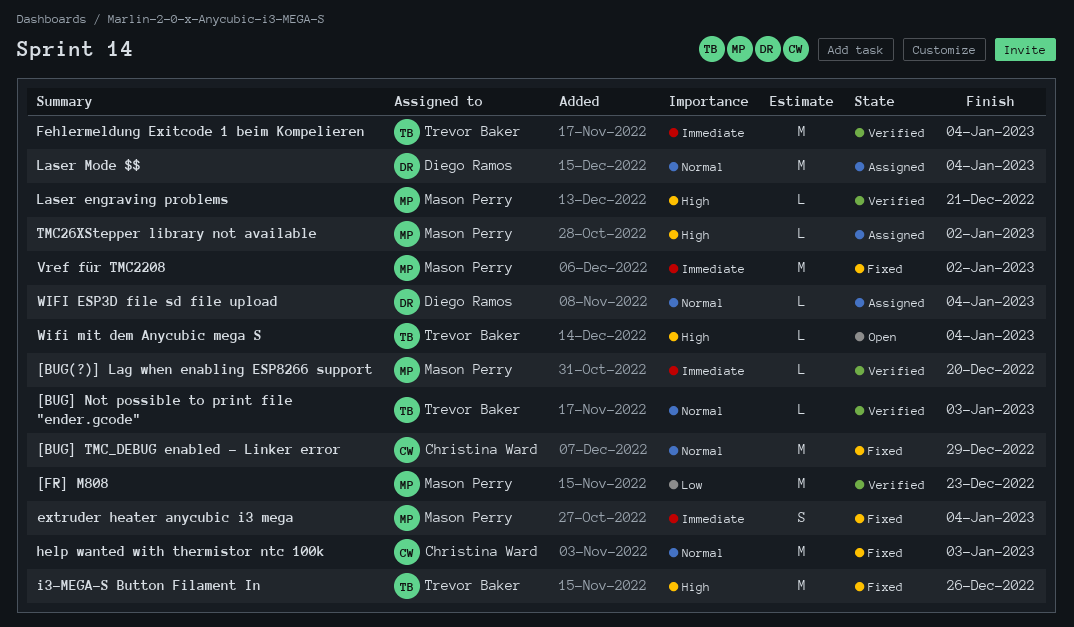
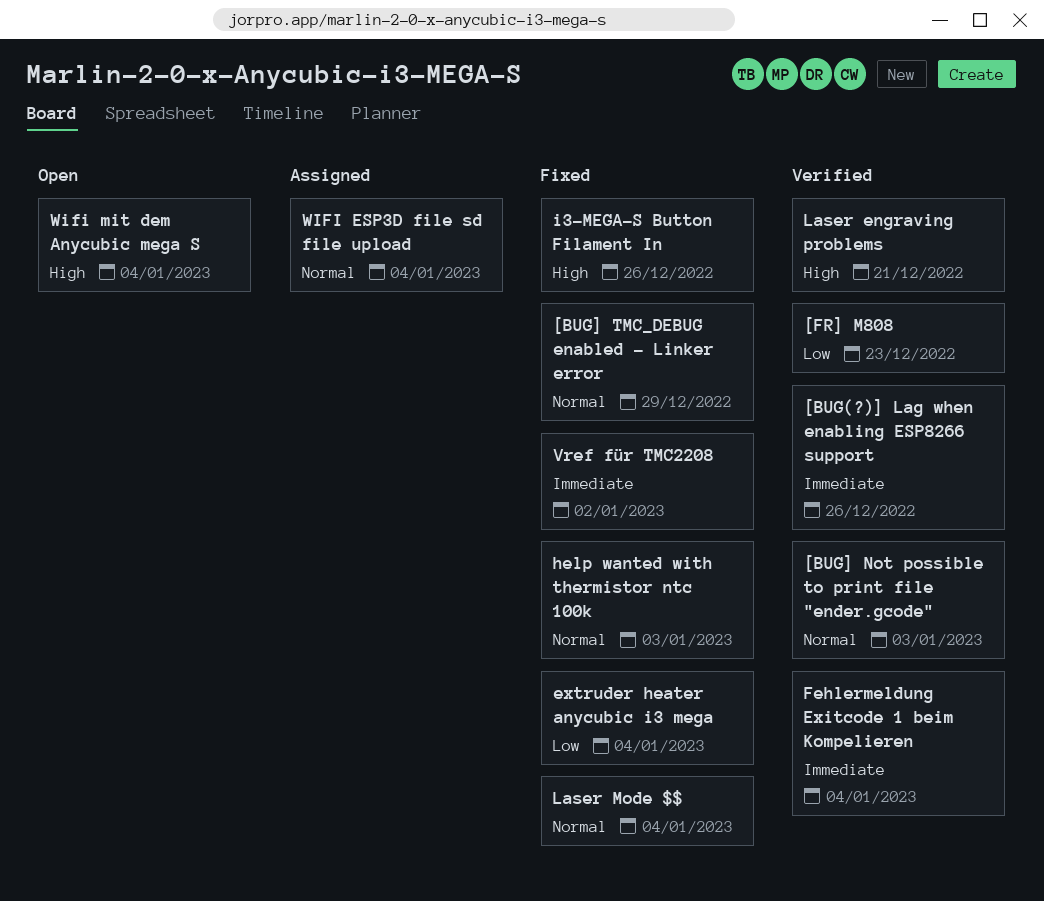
[BUG(?)] Lag when enabling ESP8266 support, due: Dec 20 -> Dec 26
extruder heater anycubic i3 mega, priority: Immediate -> Low
Laser Mode $$, status: Assigned -> Fixed
TMC26XStepper library not available: present -> none

